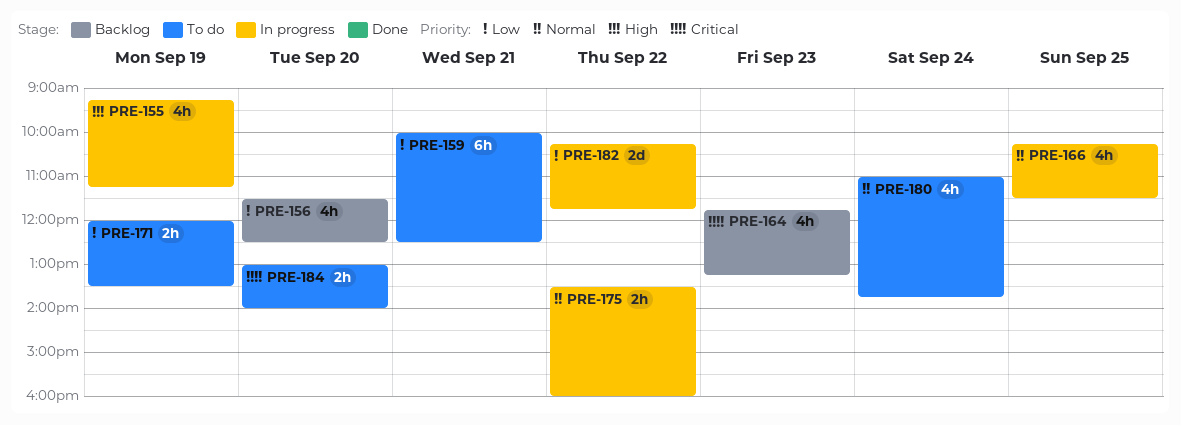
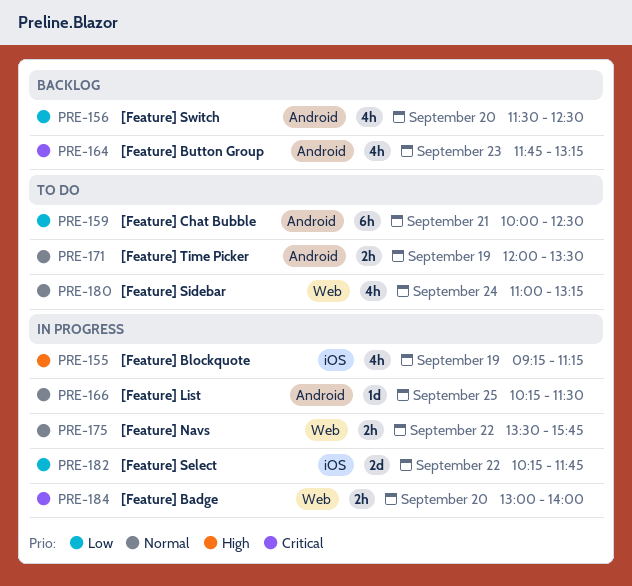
PRE-166, estimate: 4h -> 1d
PRE-171, priority: Low -> Normal
PRE-175, ends: 16:00 -> 15:45
PRE-180, ends: 13:45 -> 13:15
PRE-184, status: To do -> In progress

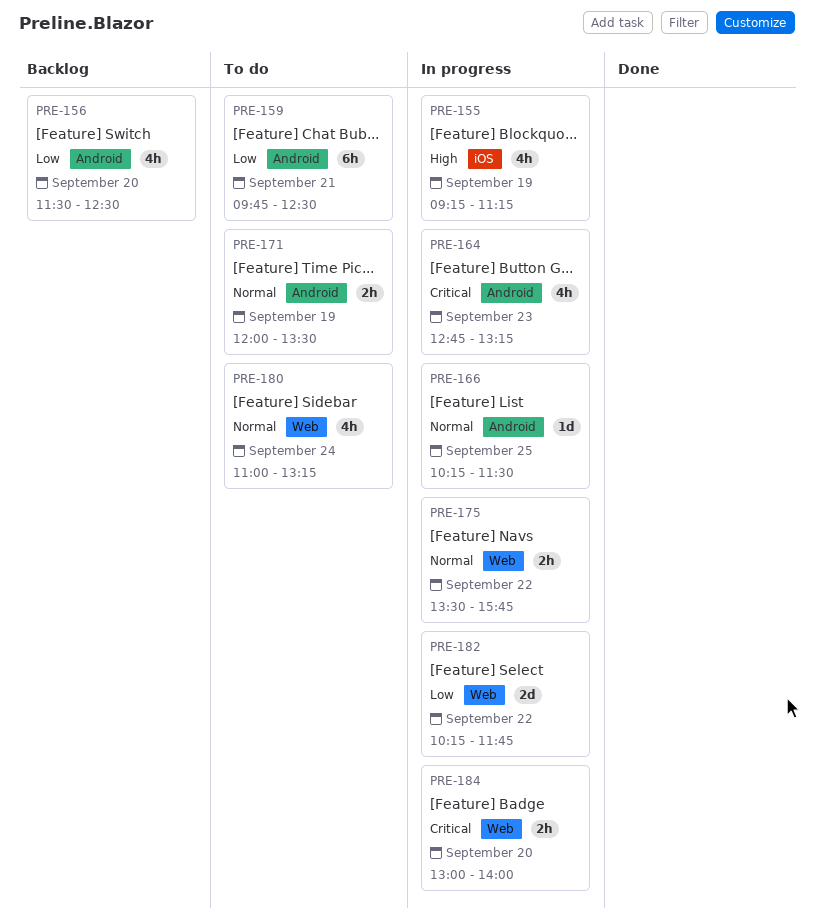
PRE-159, begins: 10:00 -> 09:45
PRE-164, status: Backlog -> In progress
PRE-164, begins: 11:45 -> 12:45
PRE-182, label: iOS -> Web

